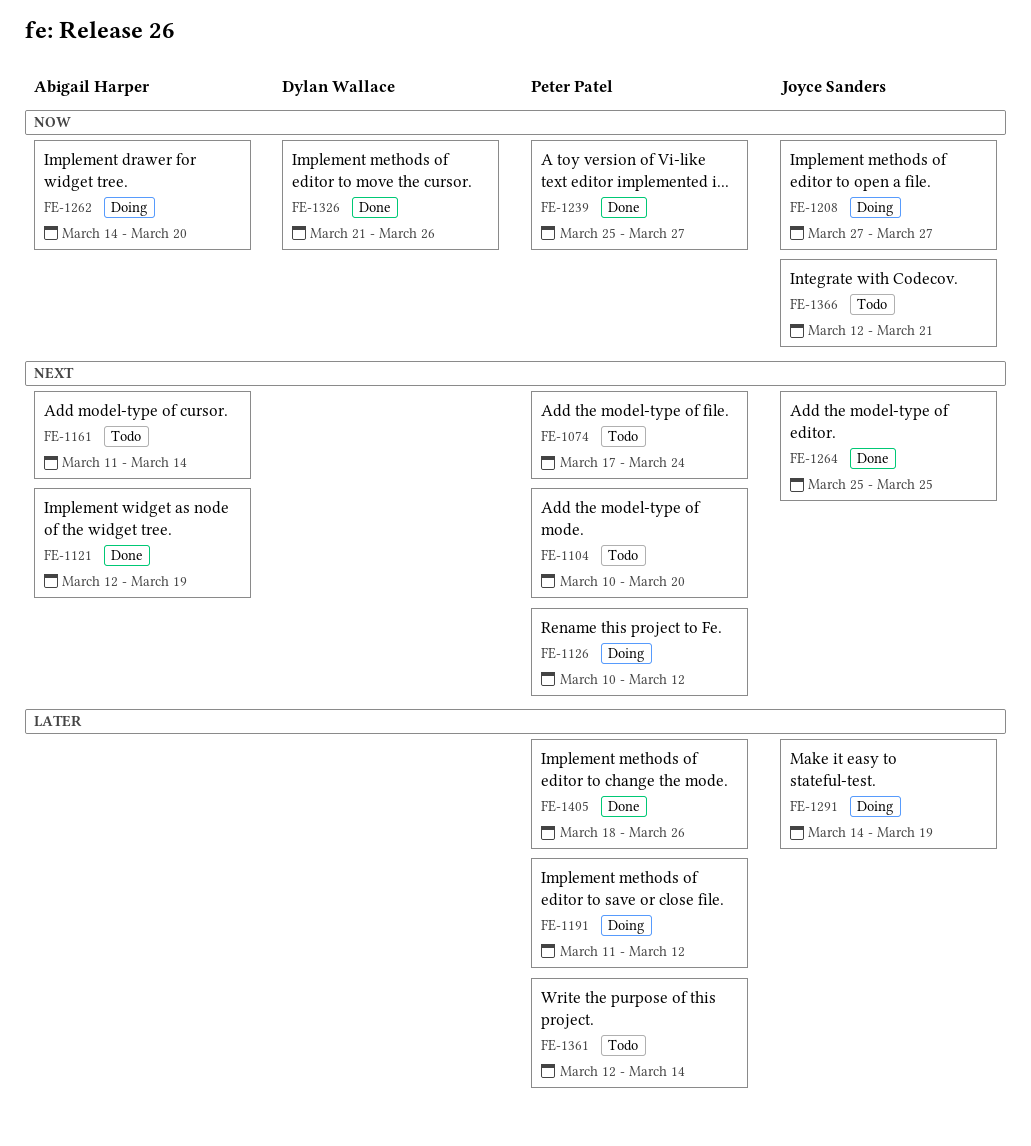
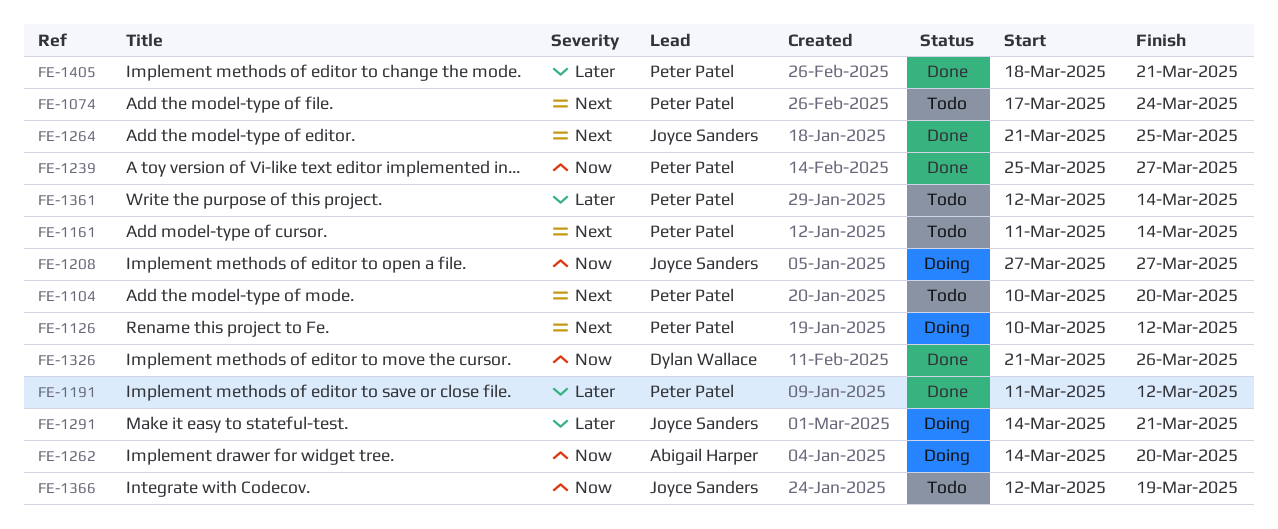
FE-1121: present -> none
FE-1161, owner: Abigail Harper -> Peter Patel
FE-1191, status: Doing -> Done
FE-1264, start: Mar 25 -> Mar 21
FE-1291, due: Mar 19 -> Mar 21
FE-1366, due: Mar 21 -> Mar 19
FE-1405, due: Mar 26 -> Mar 21

